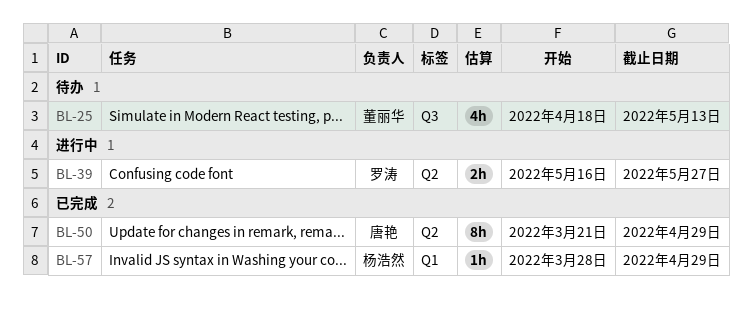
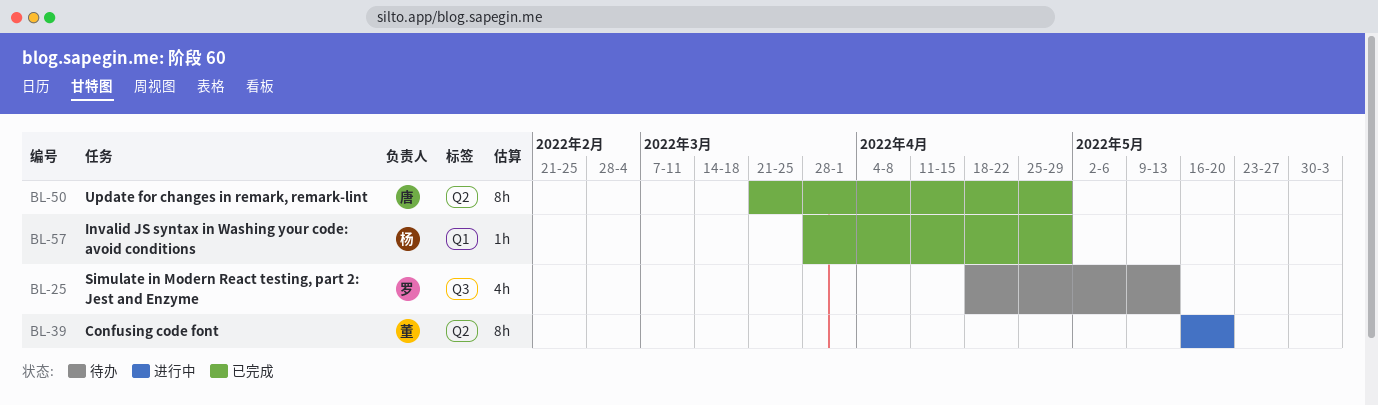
BL-25, owner: 董丽华 -> 罗涛
BL-39, owner: 罗涛 -> 董丽华
BL-39, estimate: 2h -> 8h
BL-39, due: May 27 -> May 20

